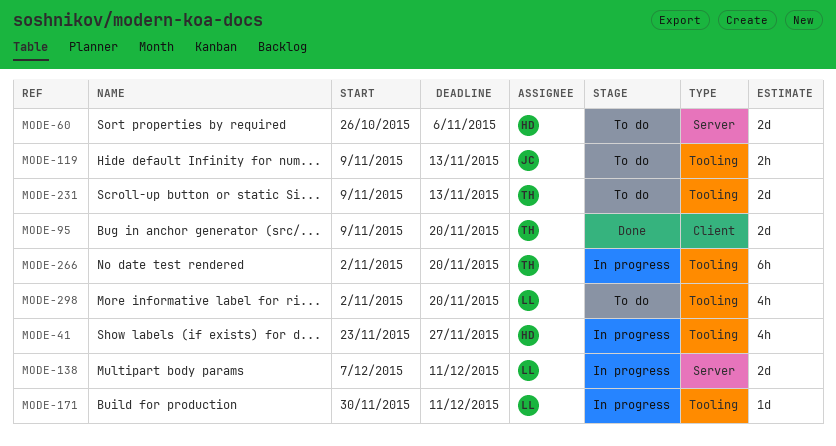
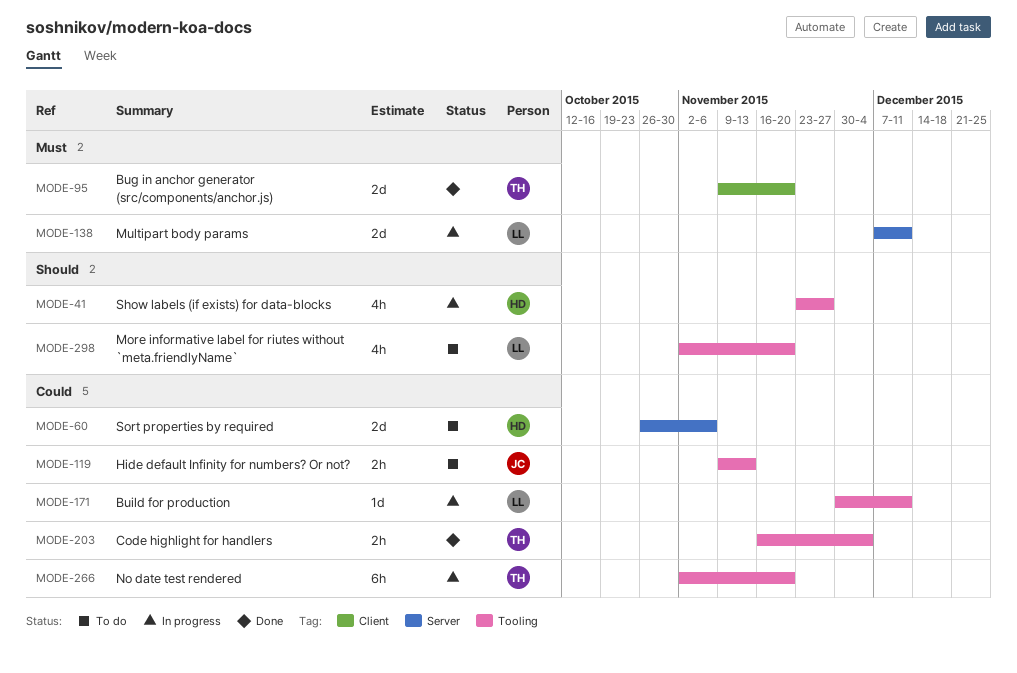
MODE-203: none -> present
MODE-231: present -> none

